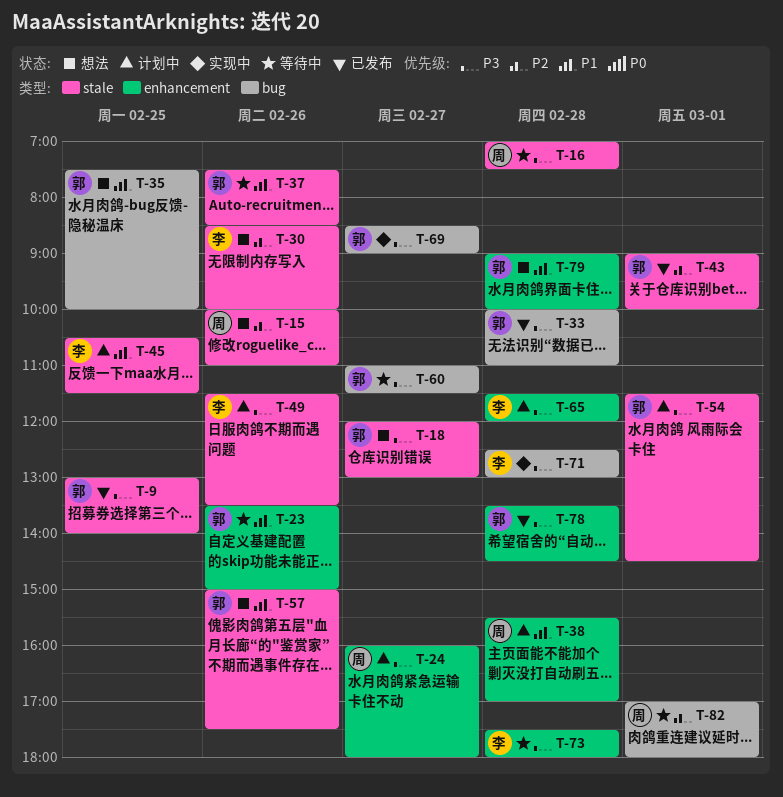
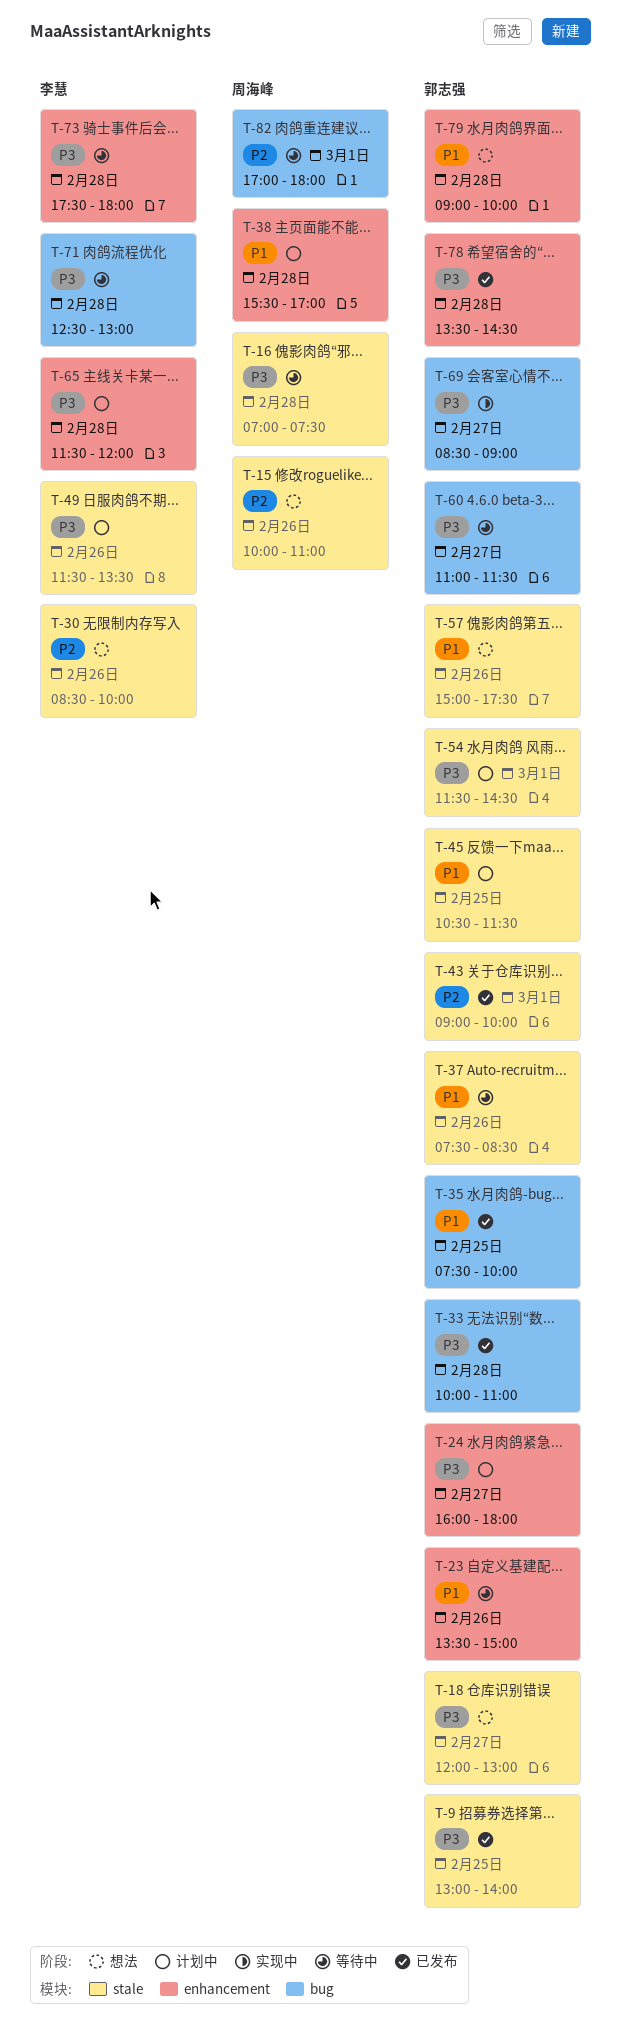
T-24, owner: 周海峰 -> 郭志强
T-35, status: 想法 -> 已发布
T-45, owner: 李慧 -> 郭志强
T-71, status: 实现中 -> 等待中

